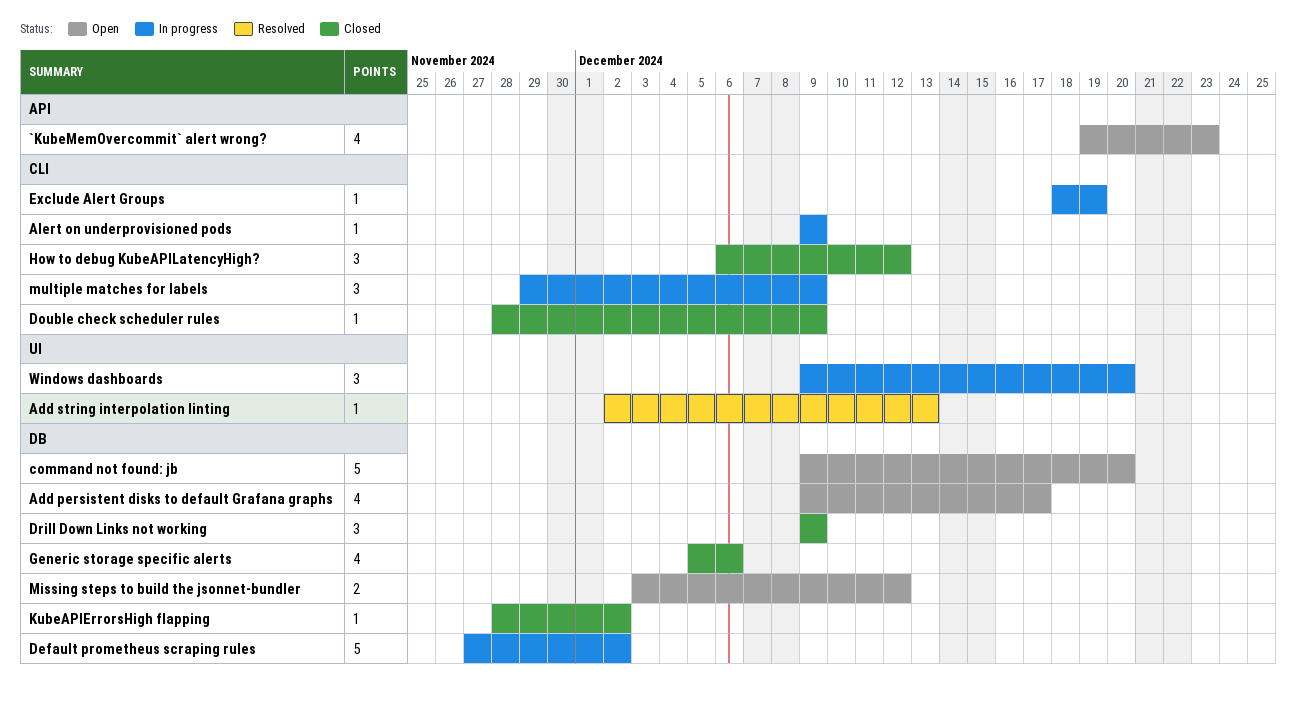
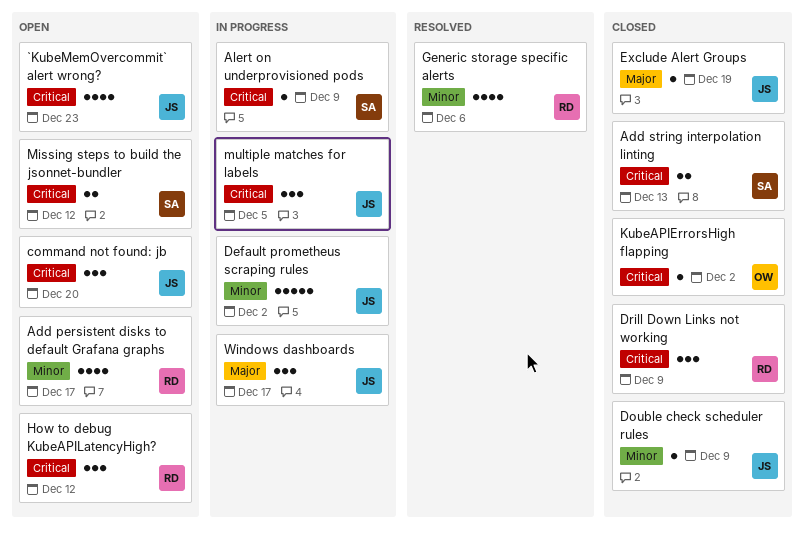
Add string interpolation linting, status: Resolved -> Closed
Add string interpolation linting, estimate: 1 -> 2
command not found: jb, estimate: 5 -> 3
Exclude Alert Groups, status: In progress -> Closed
Generic storage specific alerts, status: Closed -> Resolved
How to debug KubeAPILatencyHigh?, status: Closed -> Open
multiple matches for labels, due: Dec 9 -> Dec 5
Windows dashboards, due: Dec 20 -> Dec 17

